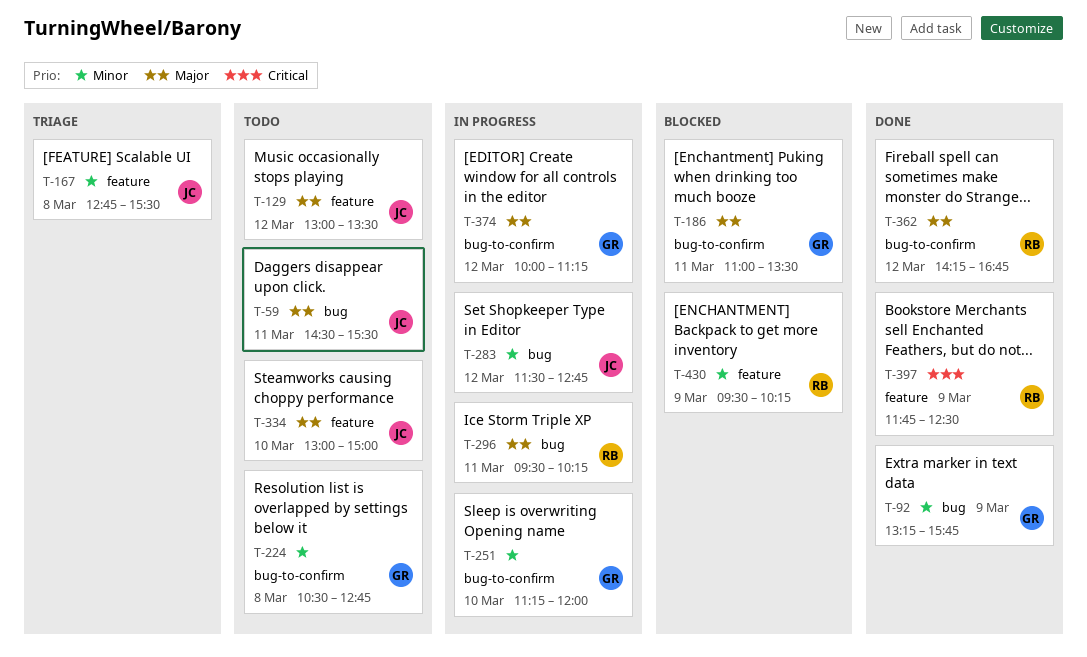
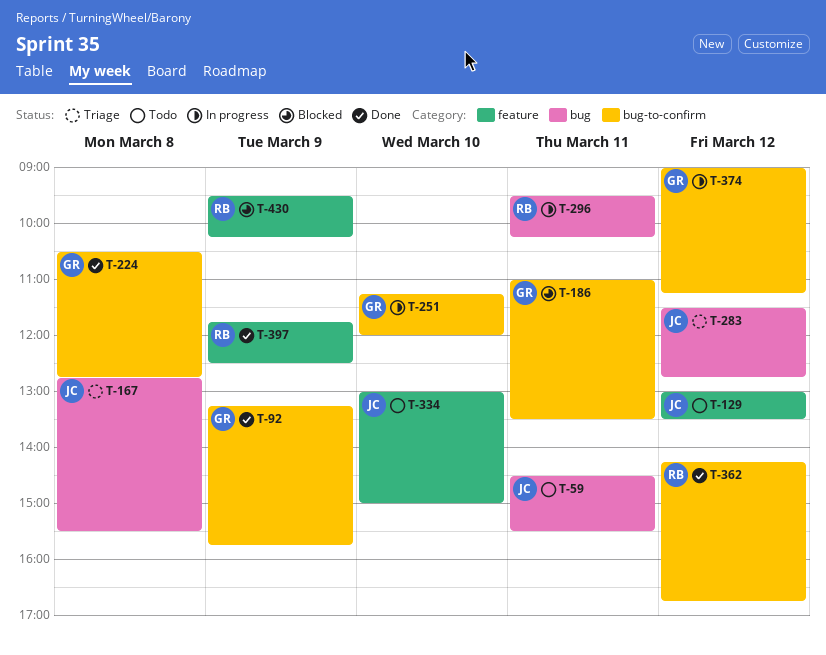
T-92, label: bug -> bug-to-confirm
T-167, label: feature -> bug
T-224, status: Todo -> Done
T-283, status: In progress -> Triage
T-374, begins: 10:00 -> 09:00

